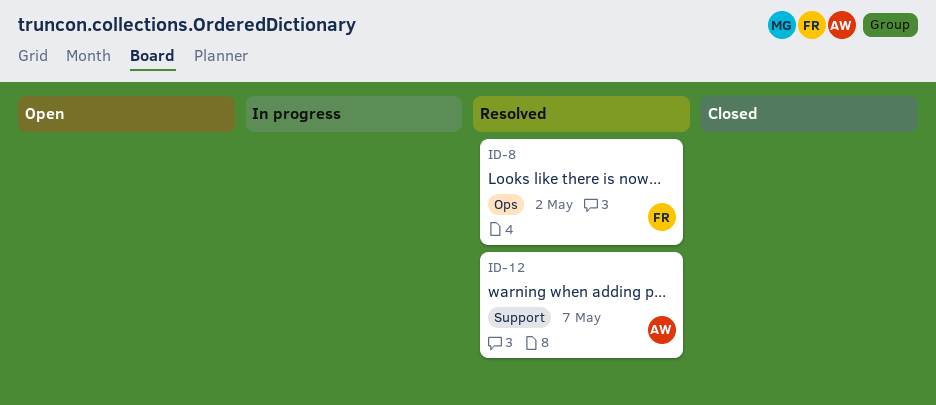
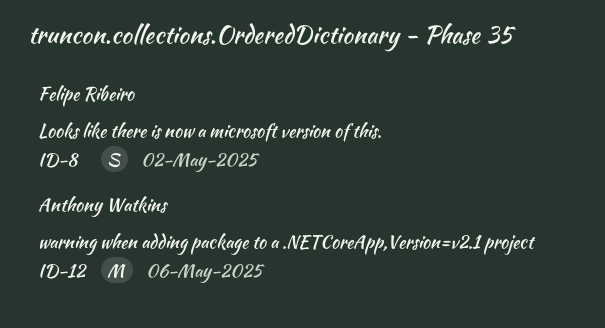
ID-12, due: May 7 -> May 6

